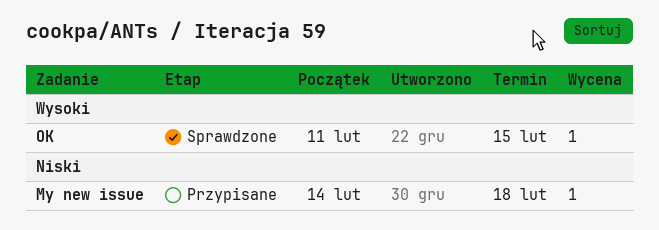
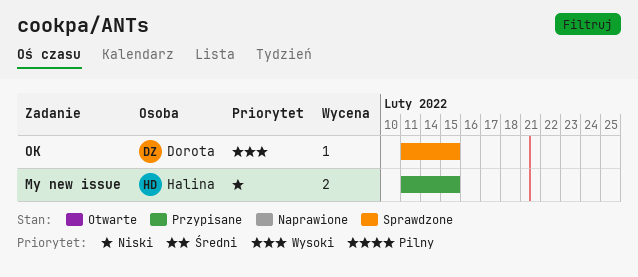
My new issue, estimate: 1 -> 2
My new issue, start: Feb 14 -> Feb 11
My new issue, due: Feb 18 -> Feb 15

